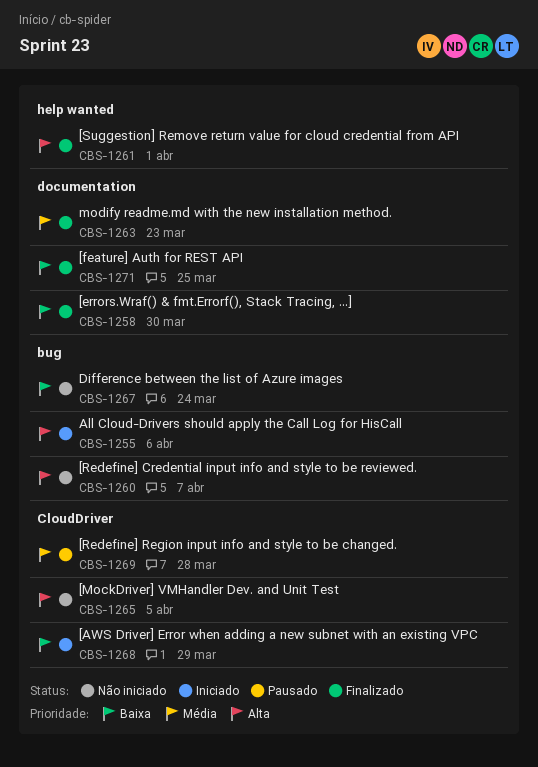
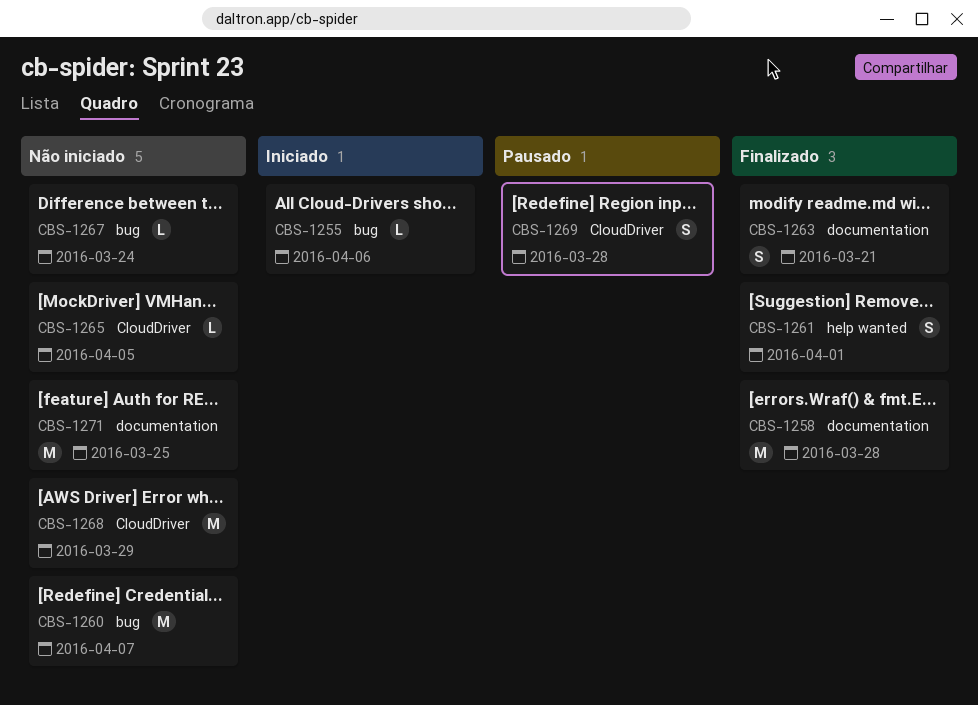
CBS-1258, due: Mar 30 -> Mar 28
CBS-1263, due: Mar 23 -> Mar 21
CBS-1268, status: Iniciado -> Não iniciado
CBS-1271, status: Finalizado -> Não iniciado

